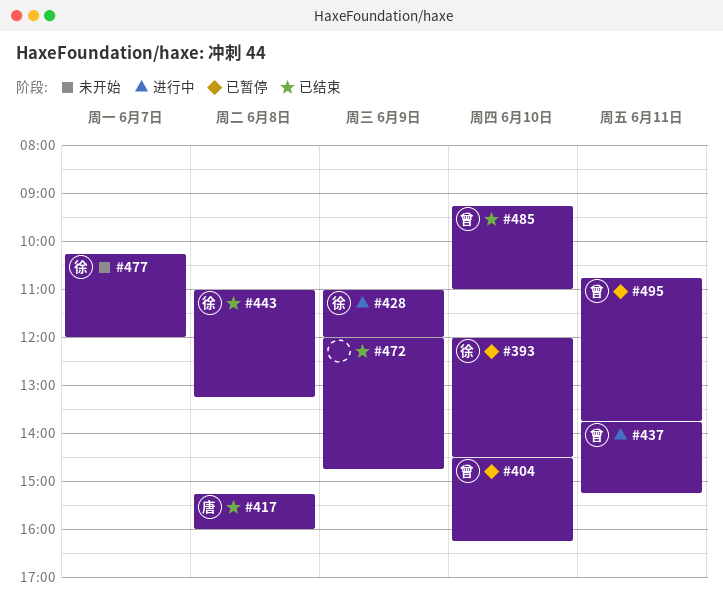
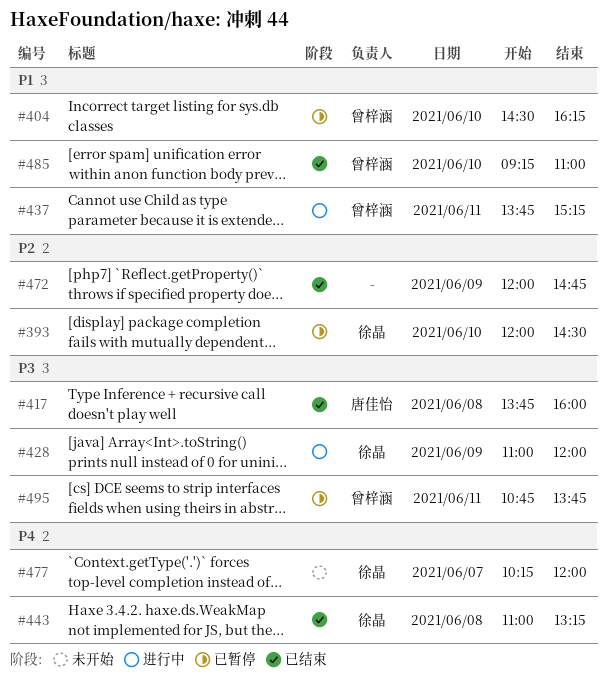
#417, begins: 15:15 -> 13:45

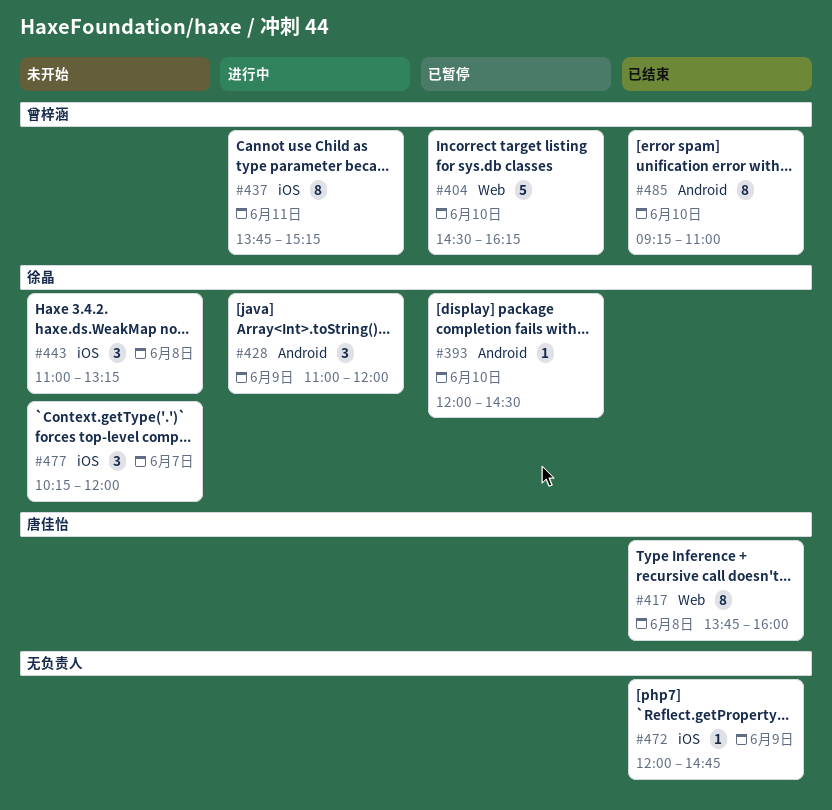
#443, status: 已结束 -> 未开始
#495: present -> none

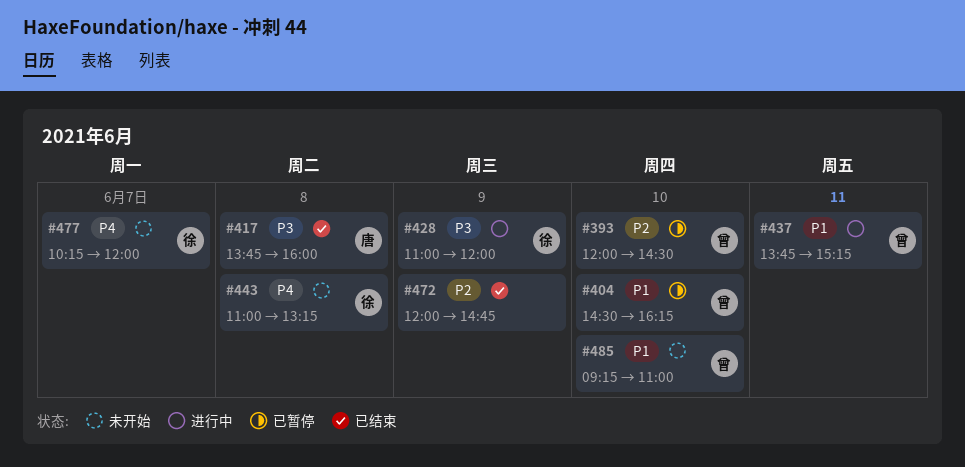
#393, owner: 徐晶 -> 曾梓涵
#485, status: 已结束 -> 未开始

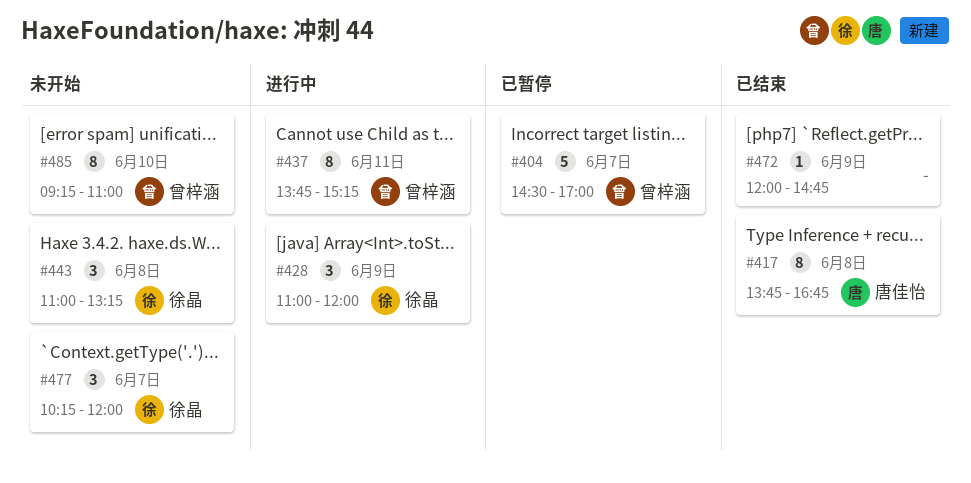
#393: present -> none
#404, day: Jun 10 -> Jun 7
#404, ends: 16:15 -> 17:00
#417, ends: 16:00 -> 16:45

